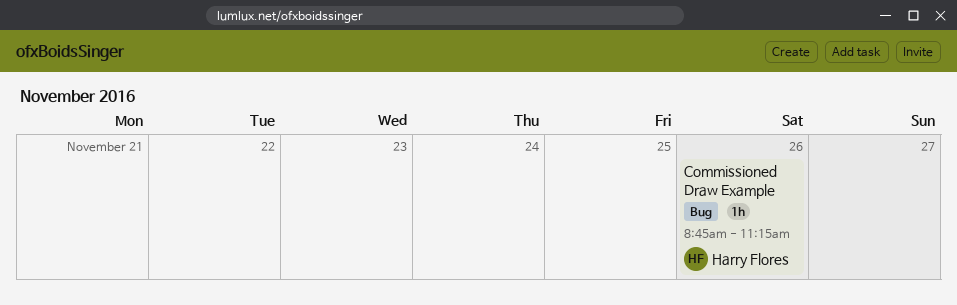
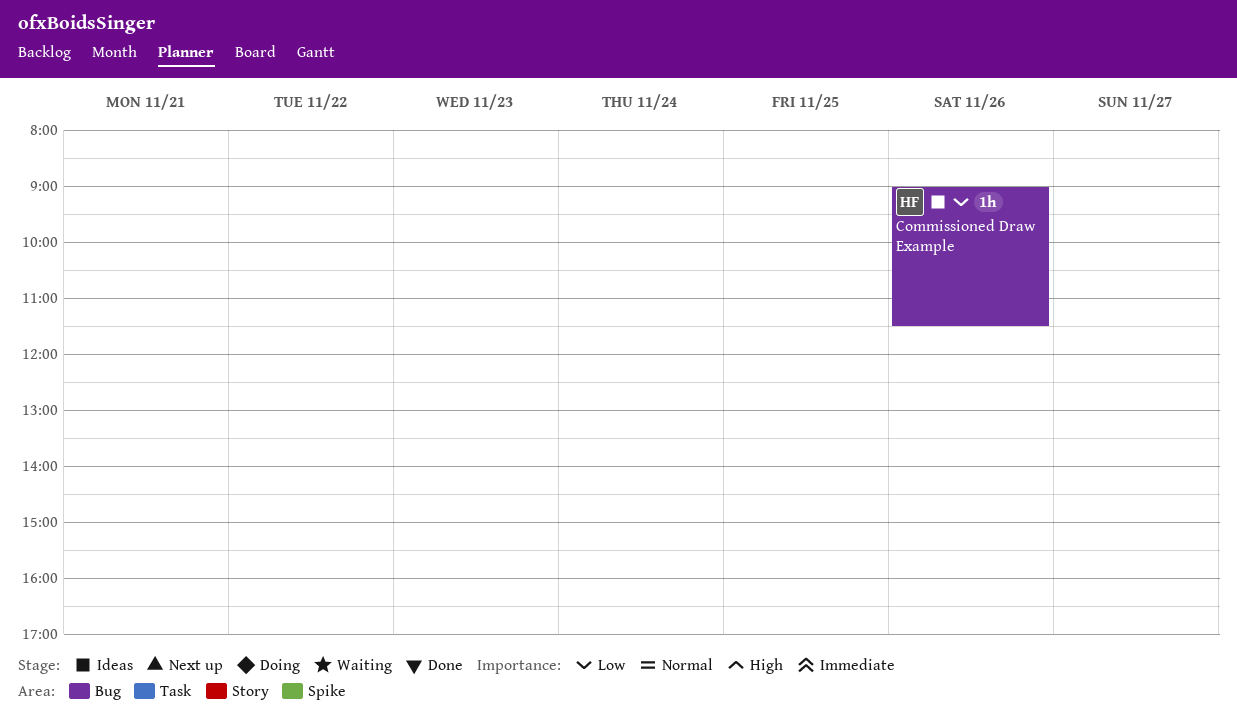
Commissioned Draw Example, begins: 08:45 -> 09:00
Commissioned Draw Example, ends: 11:15 -> 11:30

